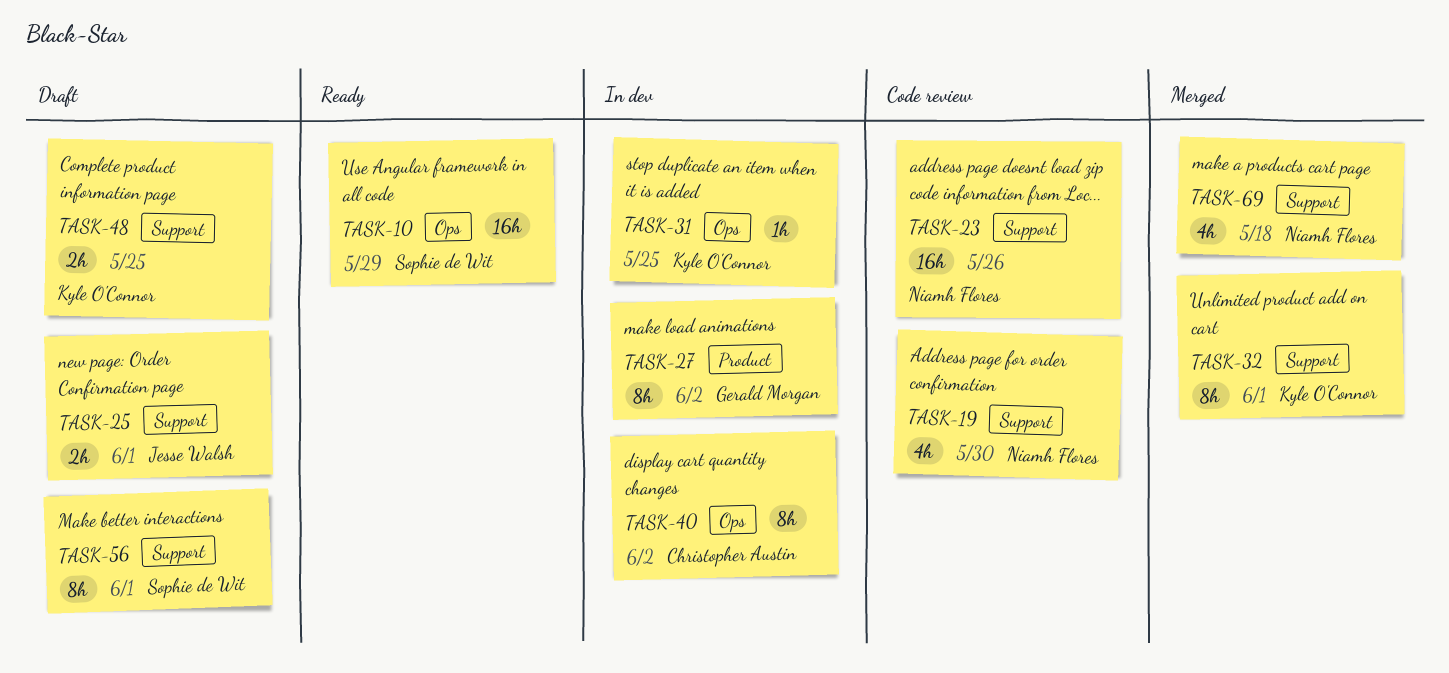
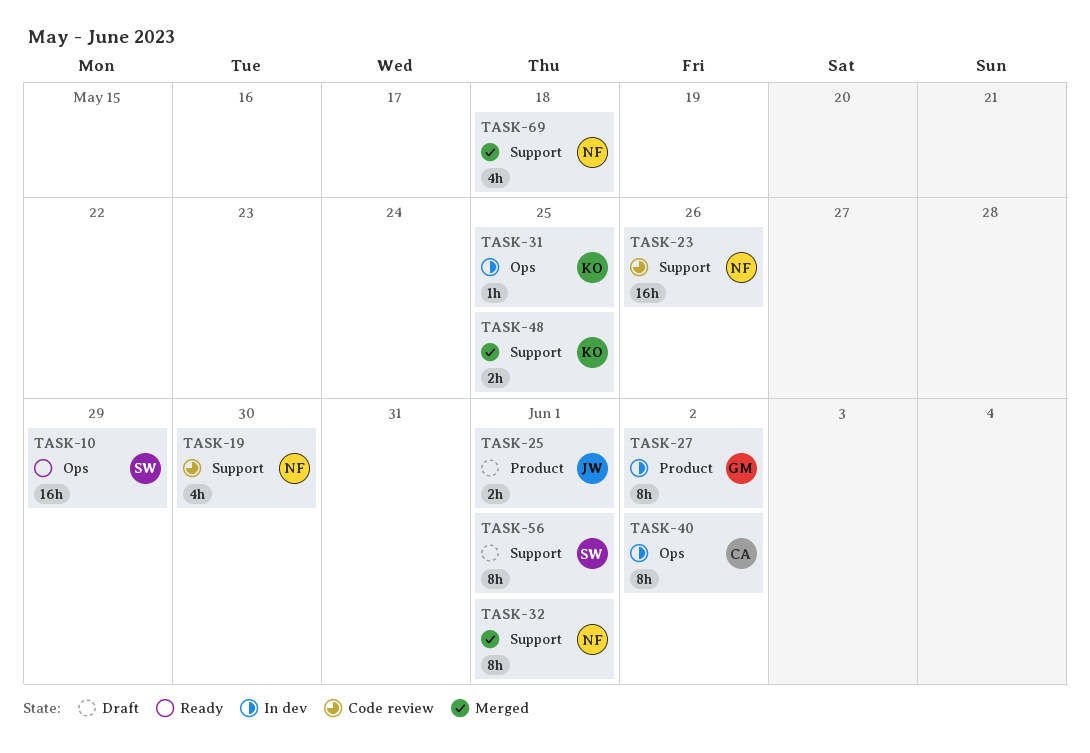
TASK-25, label: Support -> Product
TASK-32, owner: Kyle O'Connor -> Niamh Flores
TASK-48, status: Draft -> Merged

